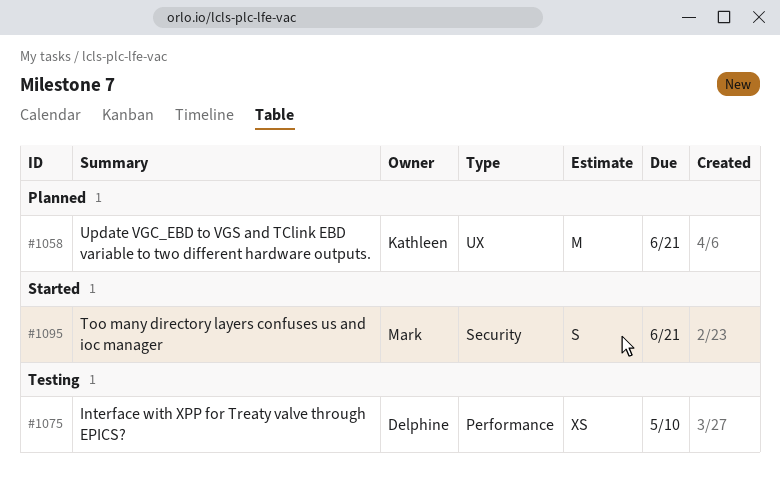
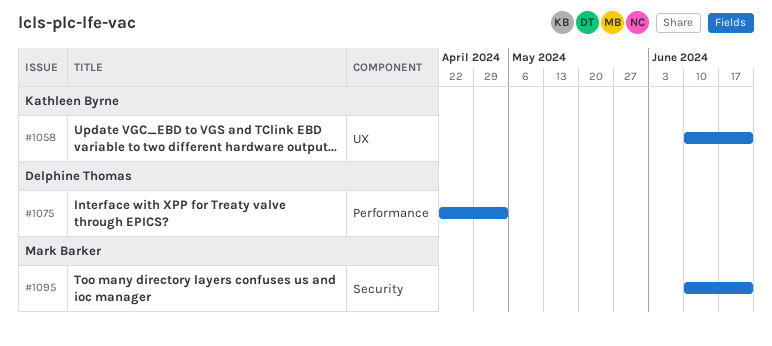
#1075, due: May 10 -> May 3

